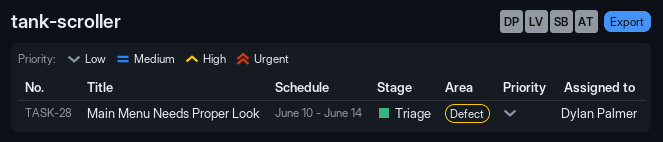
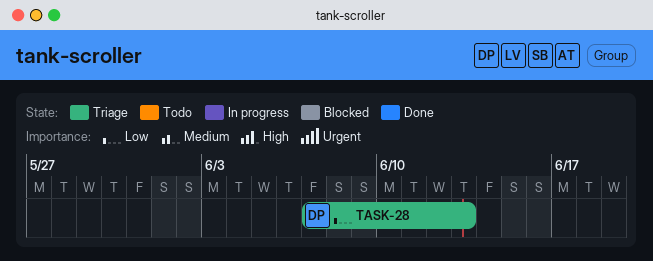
TASK-28, start: Jun 10 -> Jun 7
TASK-28, due: Jun 14 -> Jun 13

